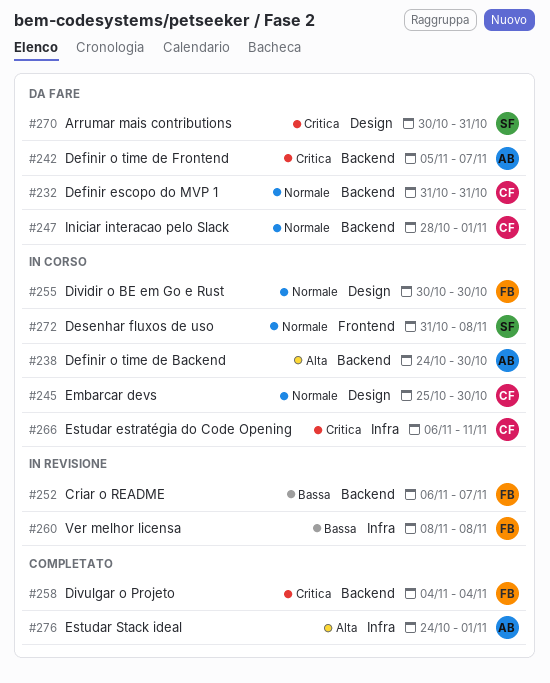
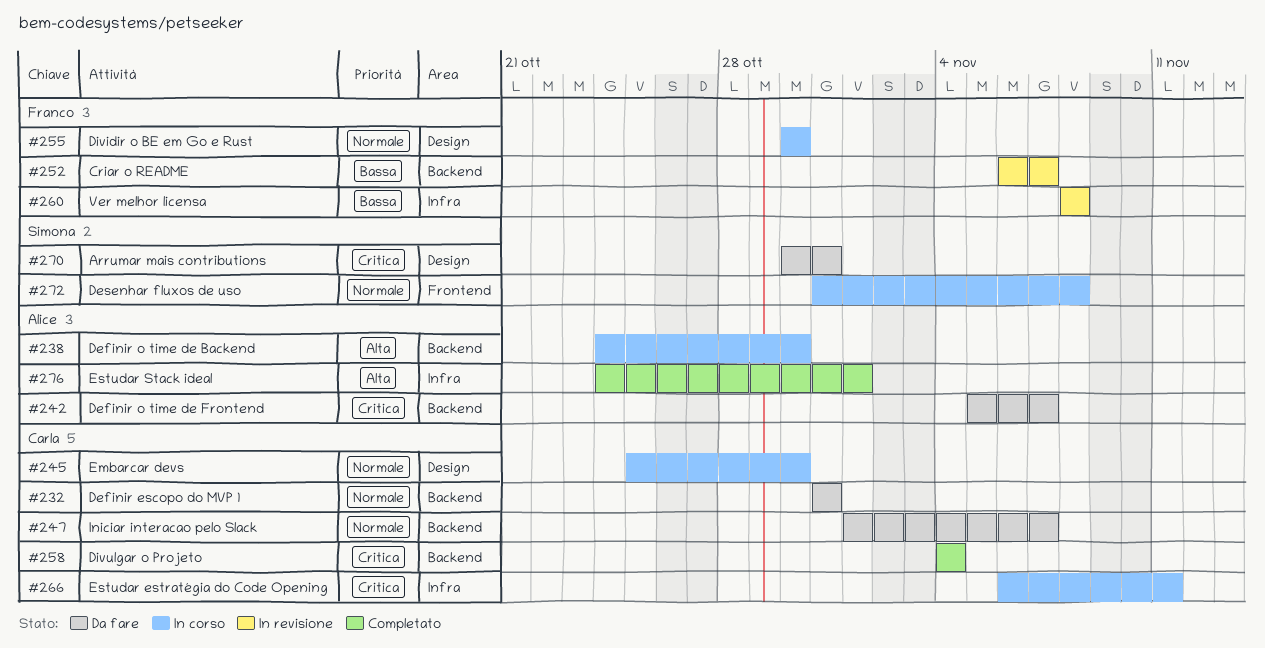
#247, start: Oct 28 -> Nov 1
#247, due: Nov 1 -> Nov 7
#258, owner: Franco -> Carla

